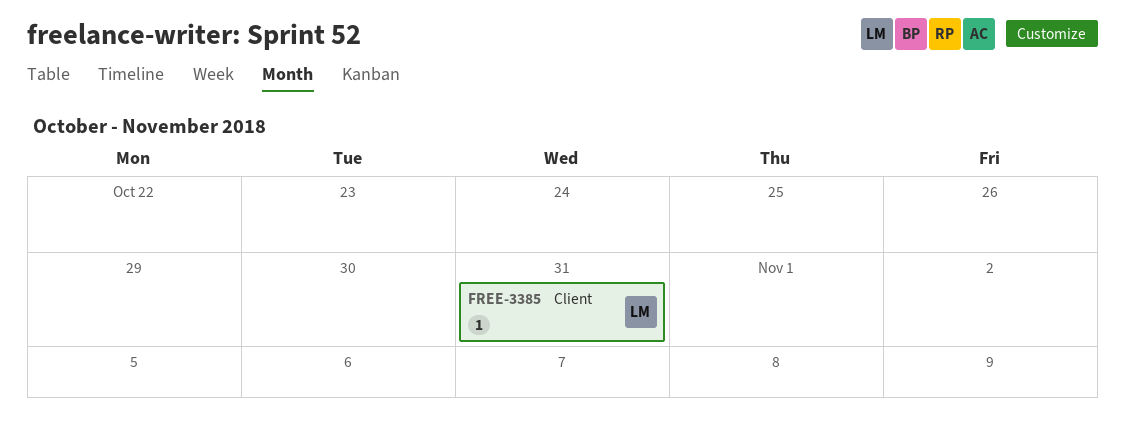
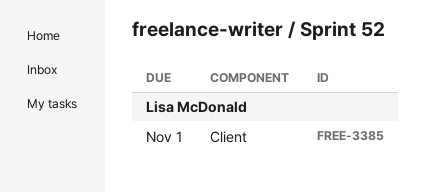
FREE-3385, due: Oct 31 -> Nov 1

